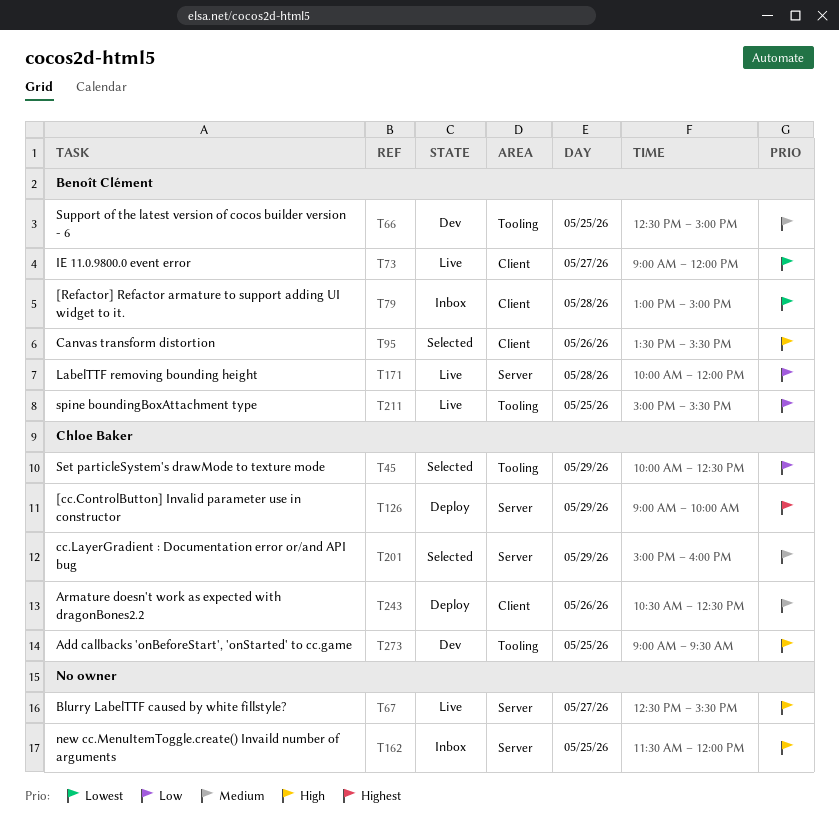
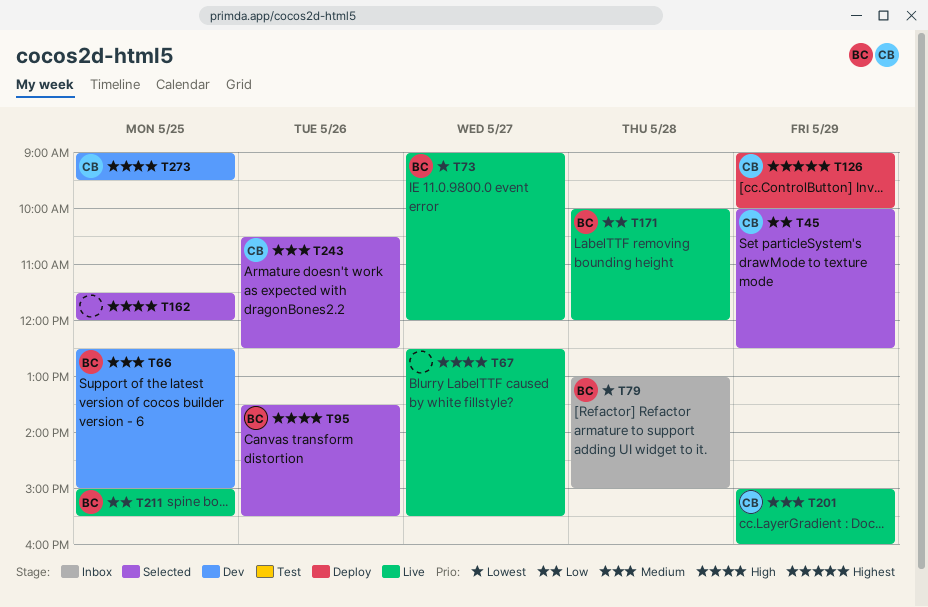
T162, status: Inbox -> Selected
T201, status: Selected -> Live
T243, status: Deploy -> Selected

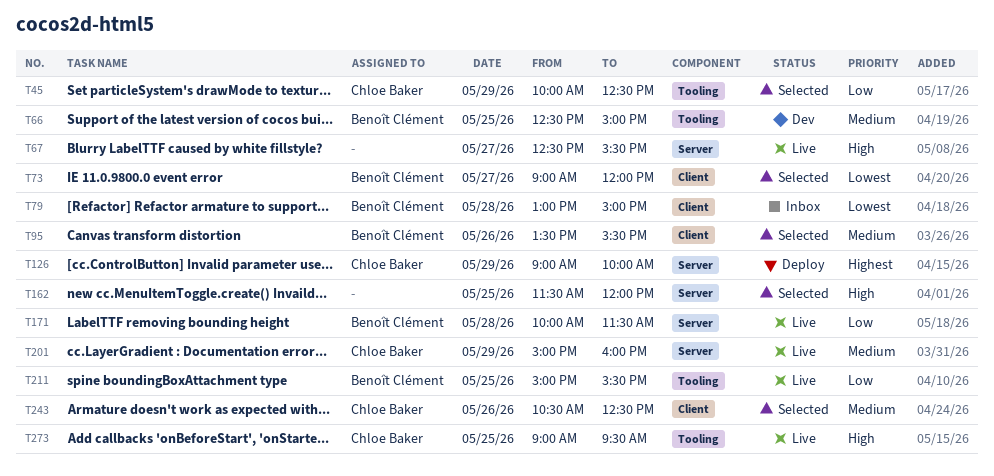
T73, status: Live -> Selected
T95, priority: High -> Medium
T171, ends: 12:00 -> 11:30
T273, status: Dev -> Live

